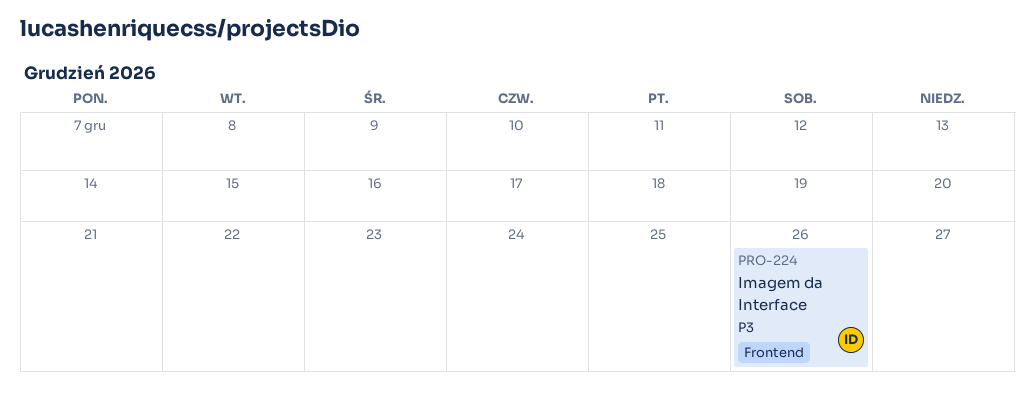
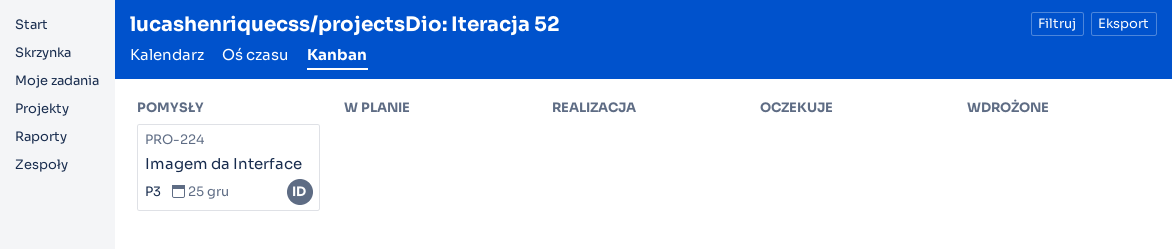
PRO-224, due: Dec 26 -> Dec 25

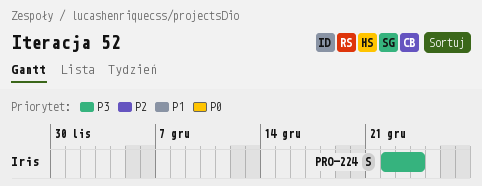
PRO-224, due: Dec 25 -> Dec 24

